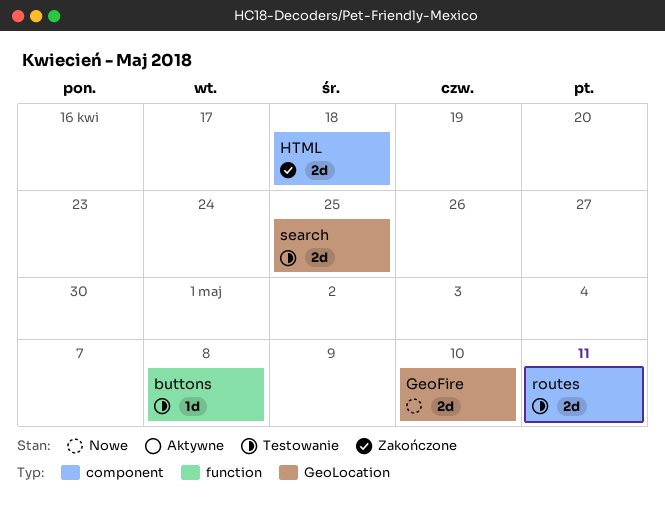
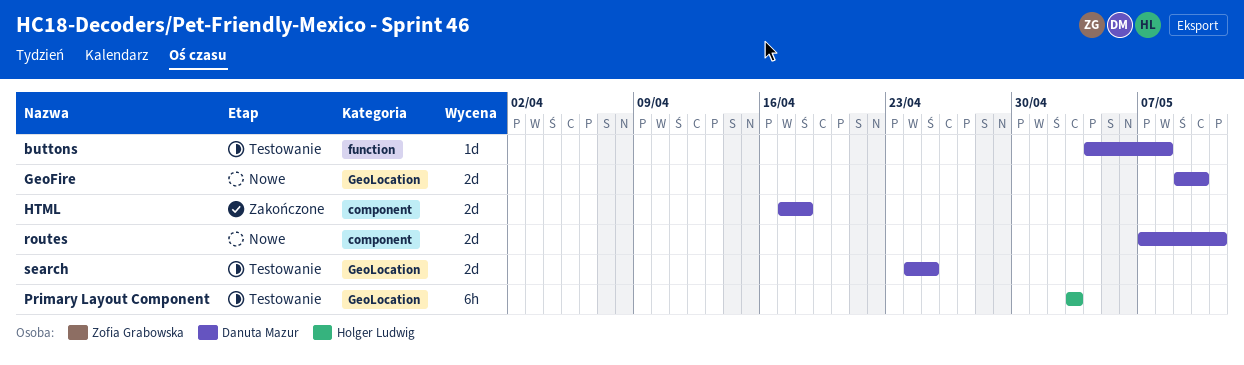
Primary Layout Component: none -> present
routes, status: Testowanie -> Nowe

